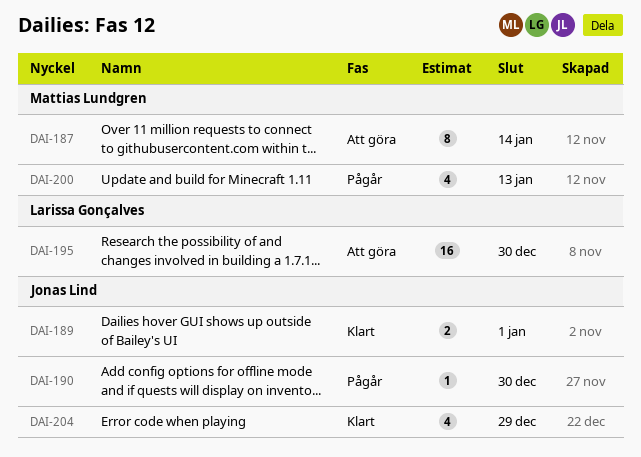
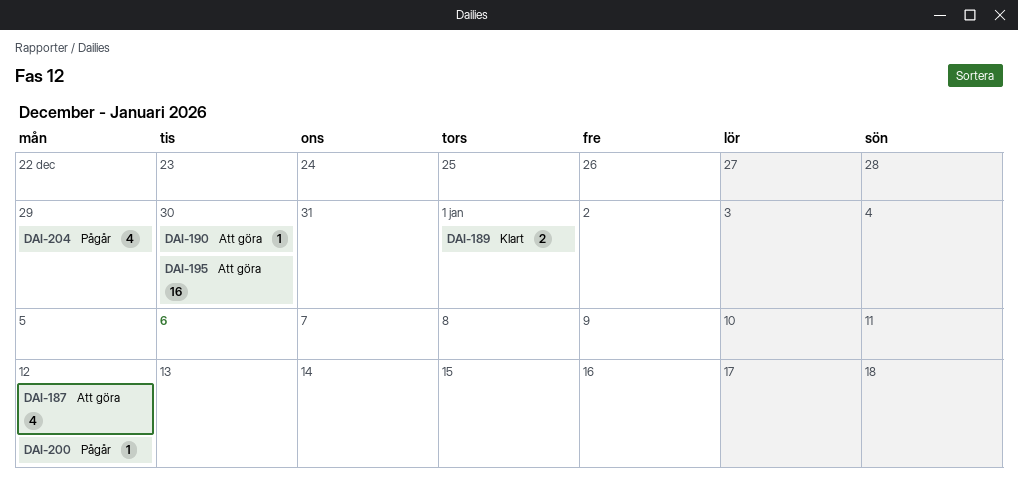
DAI-187, estimate: 8 -> 4
DAI-187, due: Jan 14 -> Jan 12
DAI-190, status: Pågår -> Att göra
DAI-200, estimate: 4 -> 1
DAI-200, due: Jan 13 -> Jan 12
DAI-204, status: Klart -> Pågår

